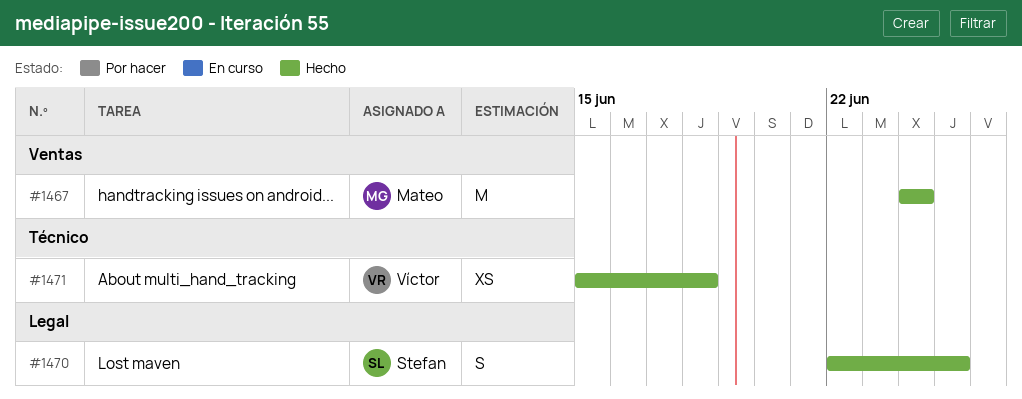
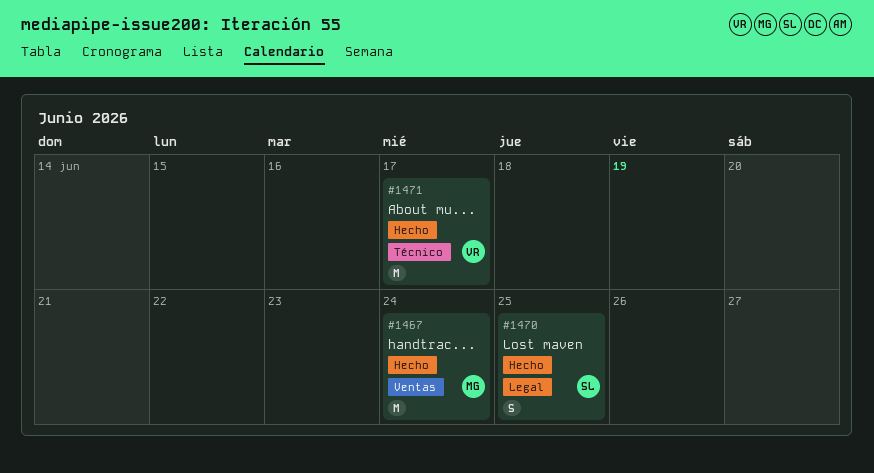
#1471, estimate: XS -> M
#1471, due: Jun 18 -> Jun 17

